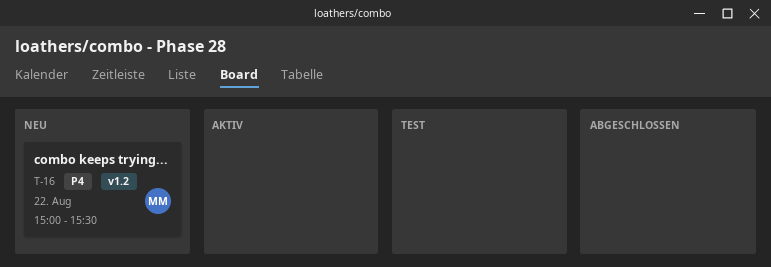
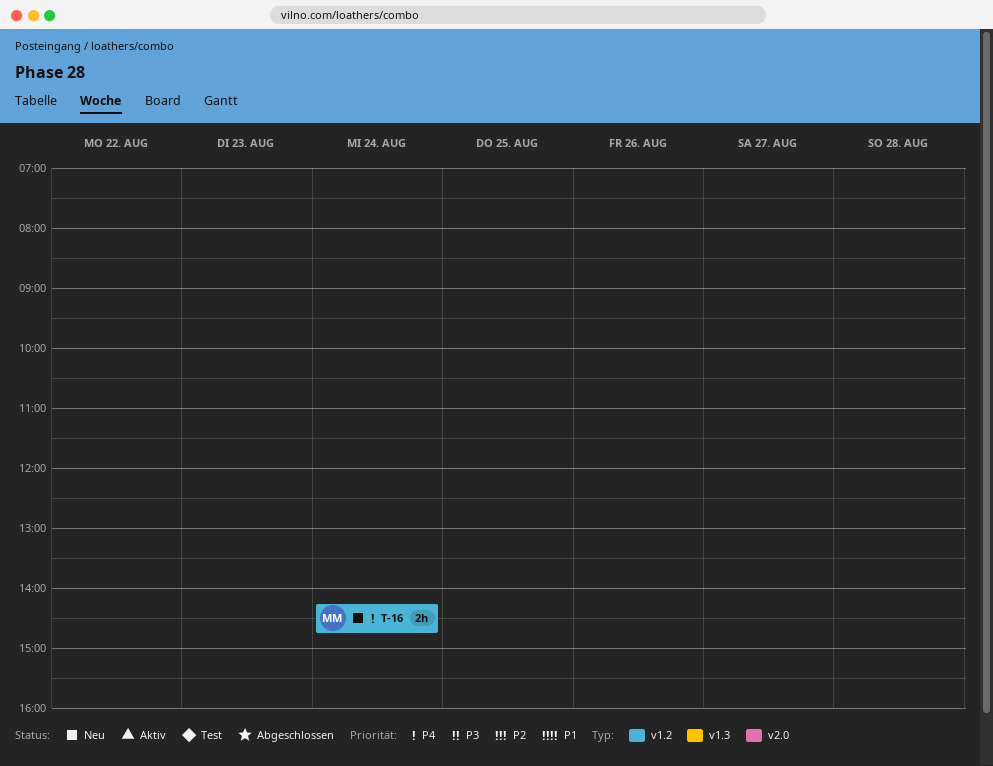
T-16, day: Aug 22 -> Aug 24
T-16, begins: 15:00 -> 14:15
T-16, ends: 15:30 -> 14:45

